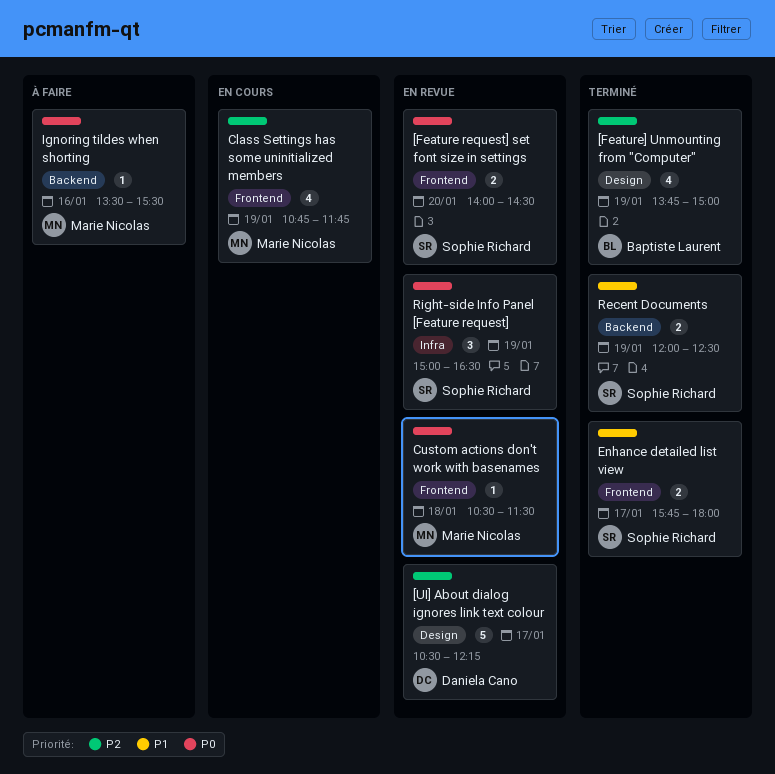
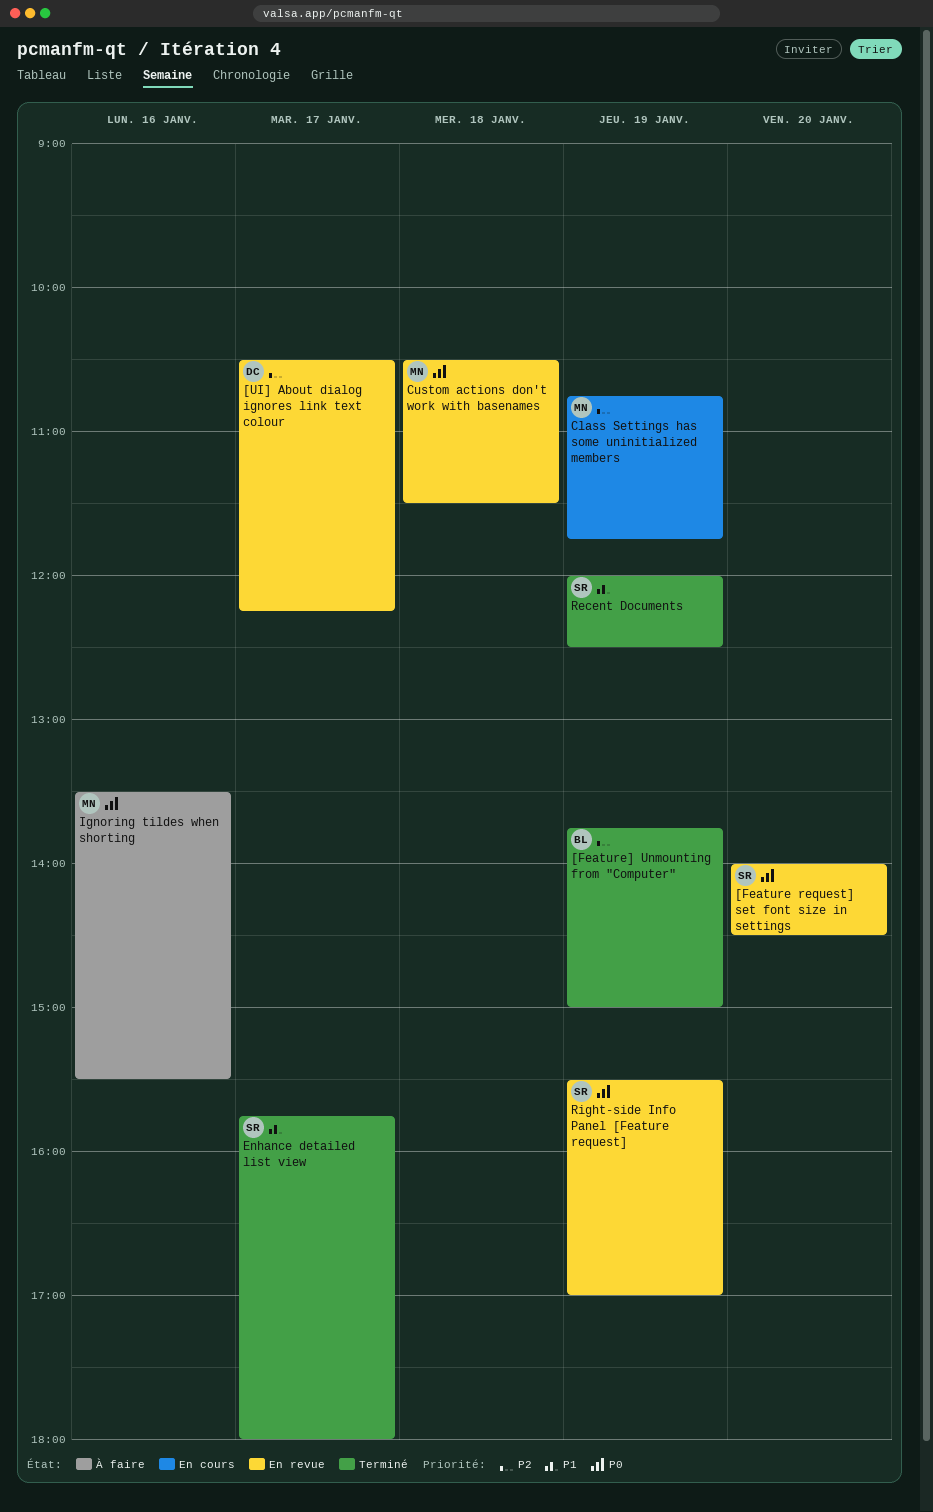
Right-side Info Panel [Feature request], begins: 15:00 -> 15:30
Right-side Info Panel [Feature request], ends: 16:30 -> 17:00

